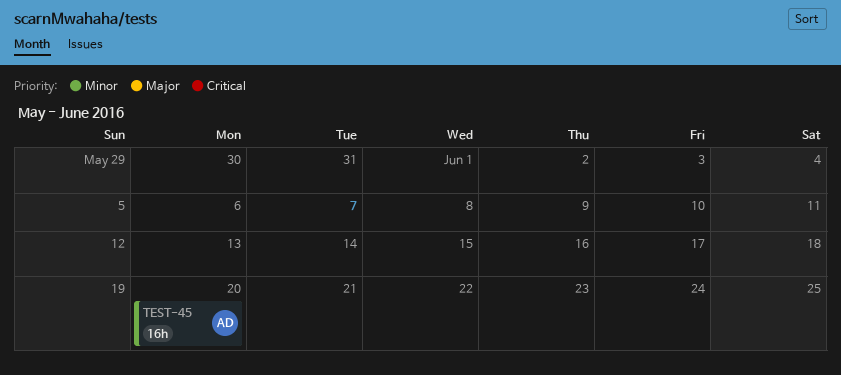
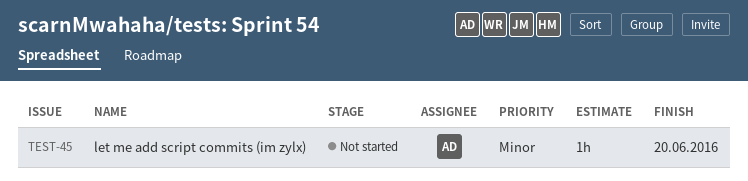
TEST-45, estimate: 16h -> 1h

